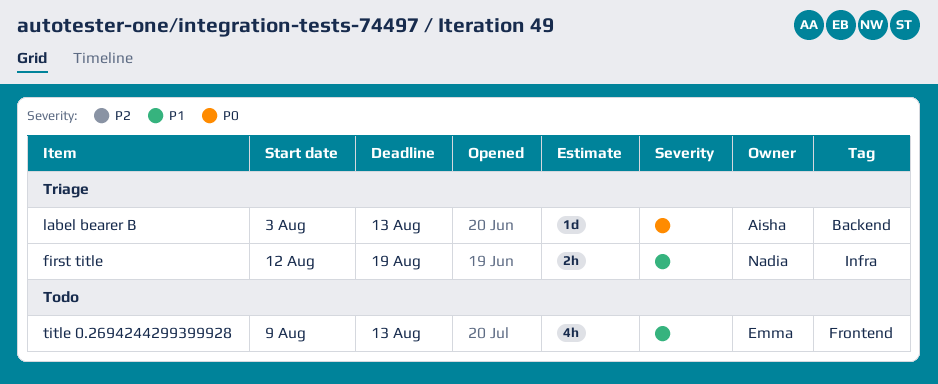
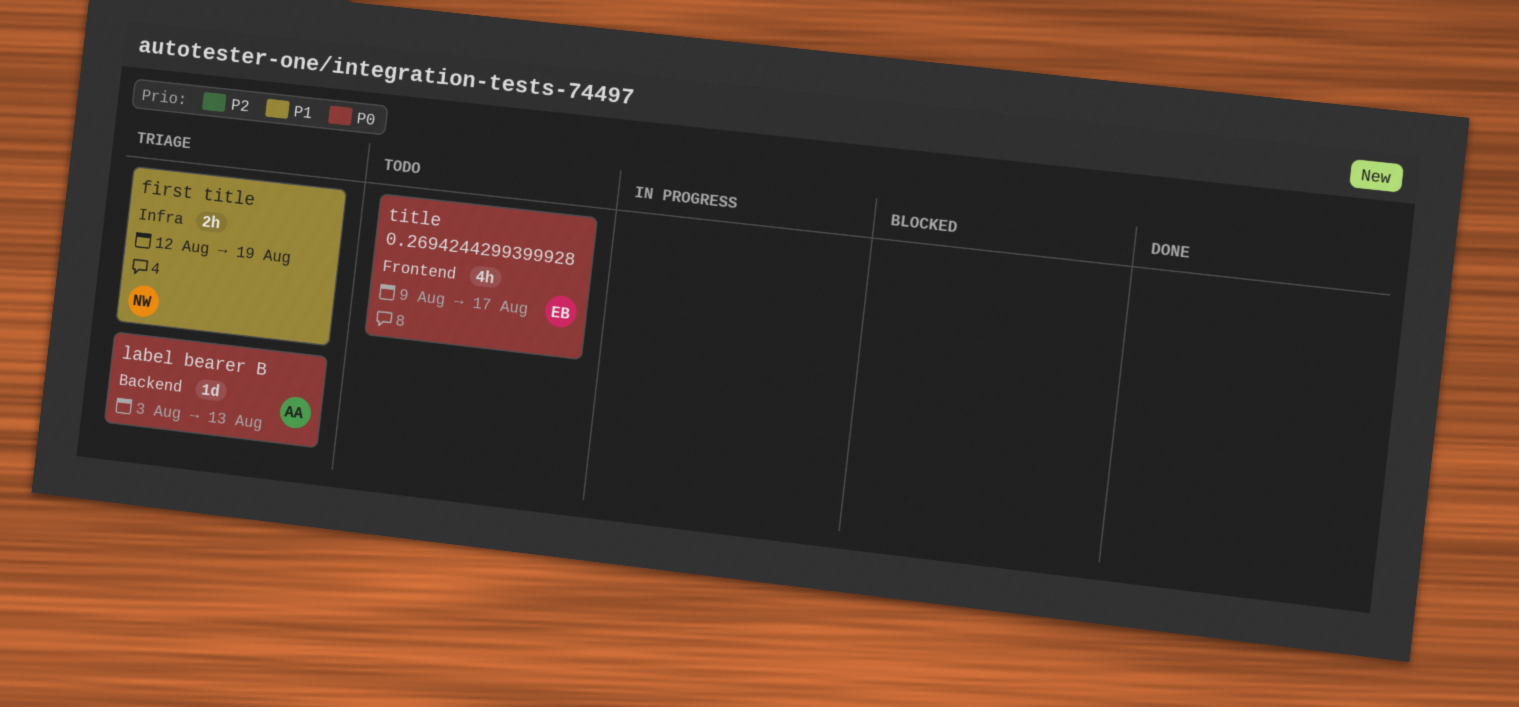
title 0.2694244299399928, priority: P1 -> P0
title 0.2694244299399928, due: Aug 13 -> Aug 17

